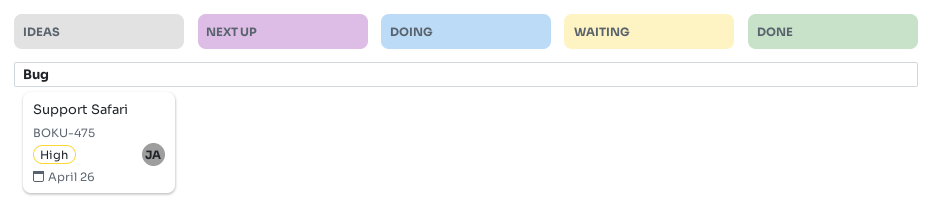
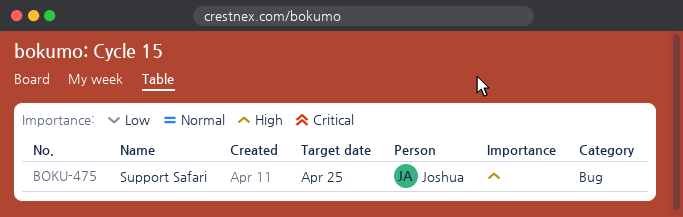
BOKU-475, due: Apr 26 -> Apr 25

